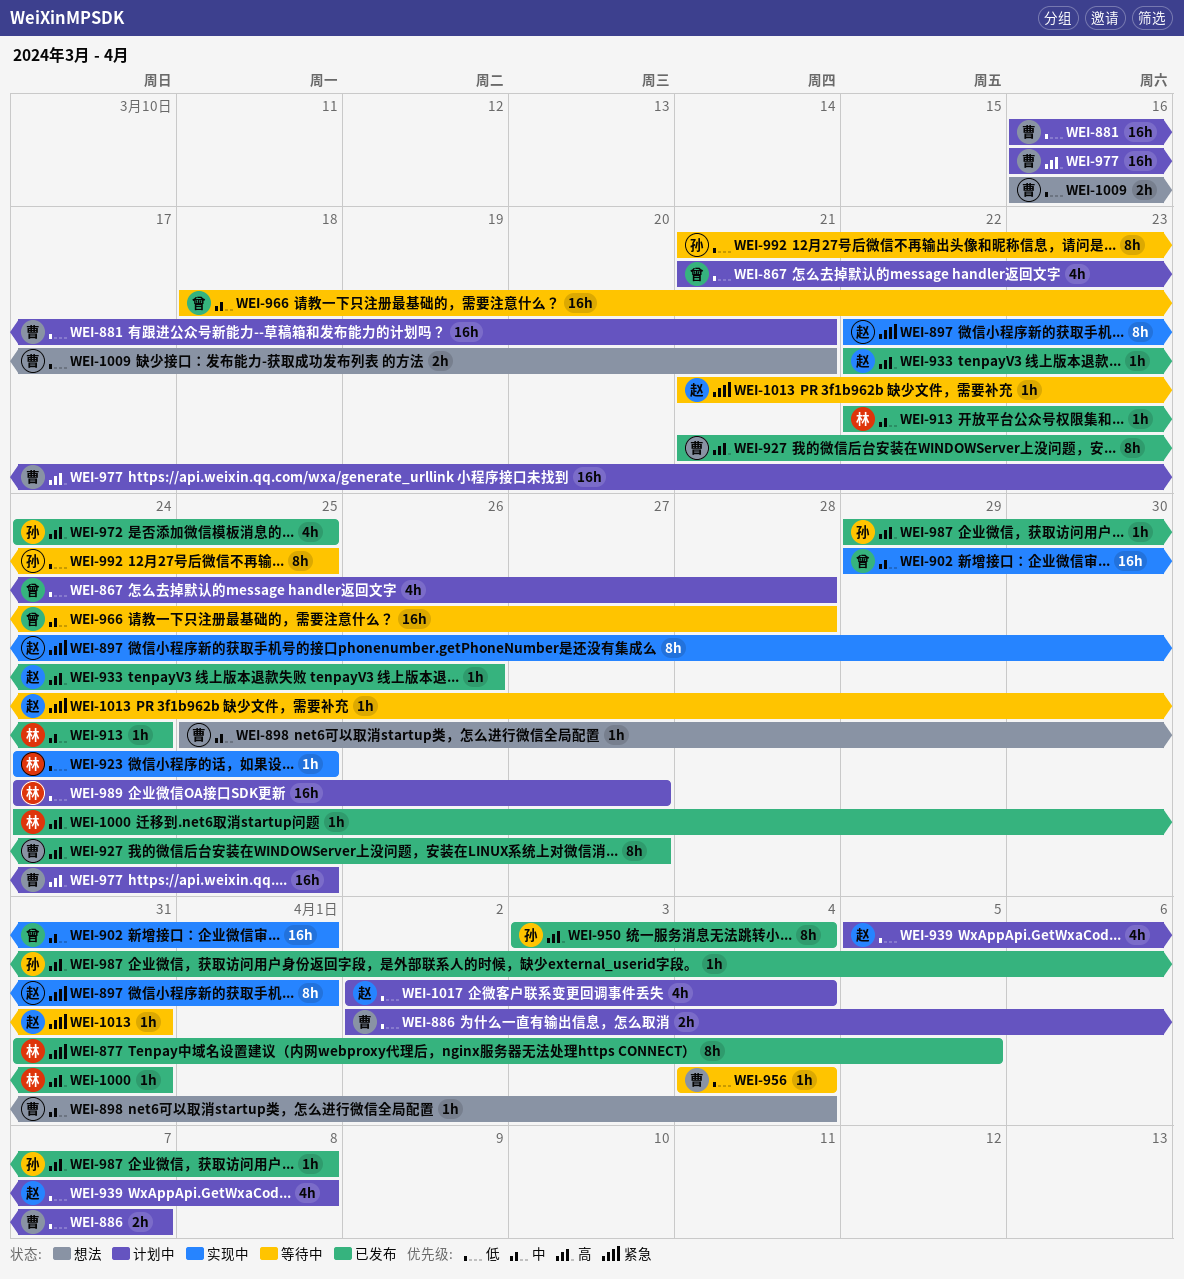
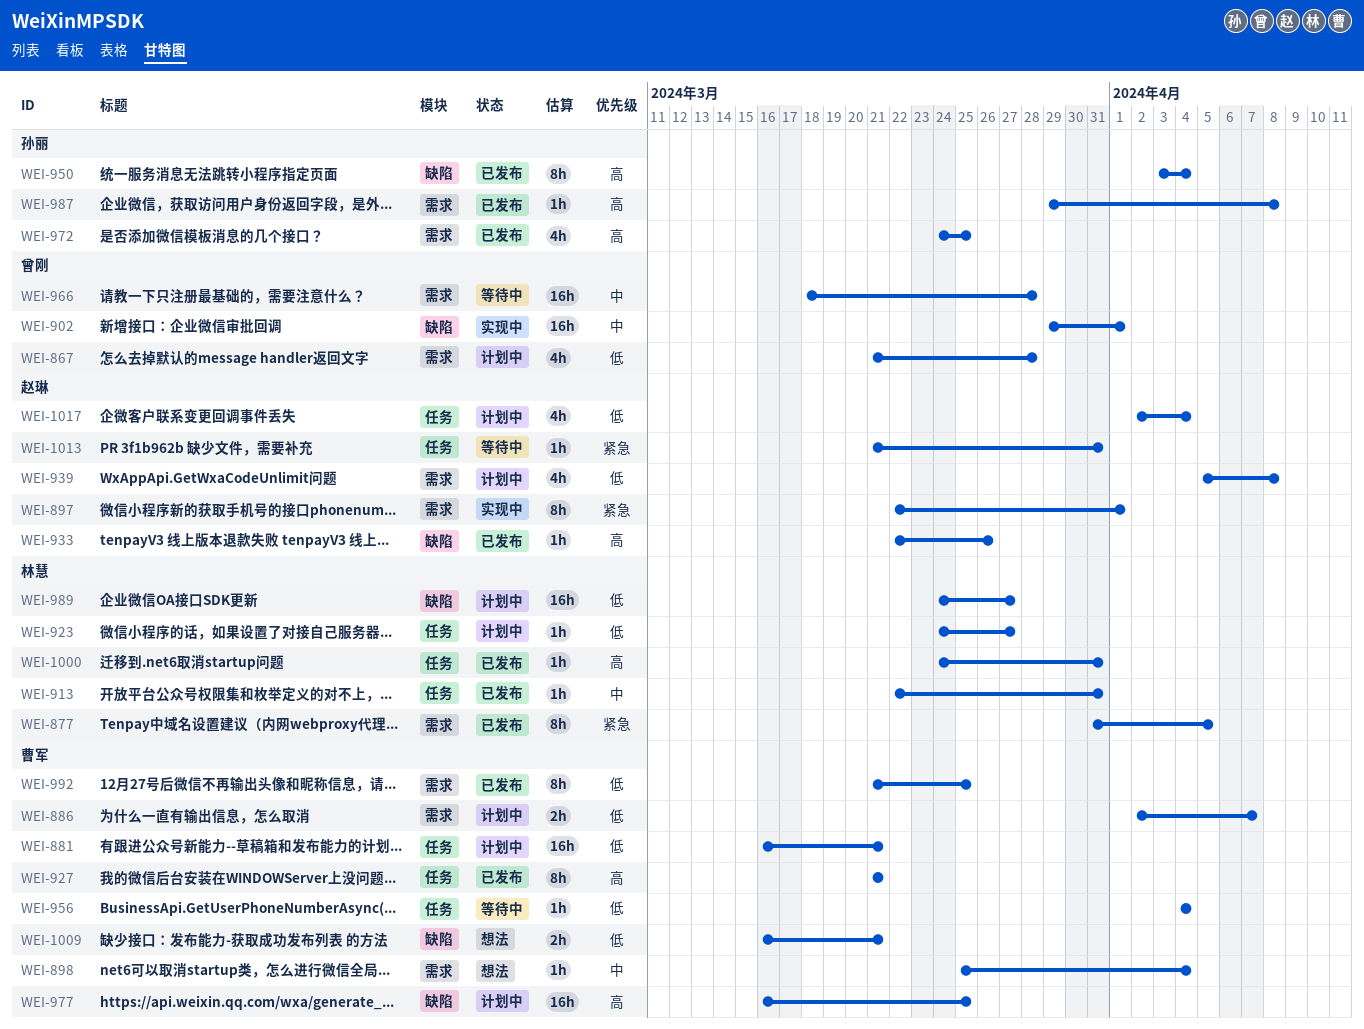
WEI-913, due: Mar 24 -> Mar 31
WEI-923, status: 实现中 -> 计划中
WEI-923, due: Mar 25 -> Mar 27
WEI-927, due: Mar 27 -> Mar 21
WEI-992, status: 等待中 -> 已发布
WEI-992, owner: 孙丽 -> 曹军

